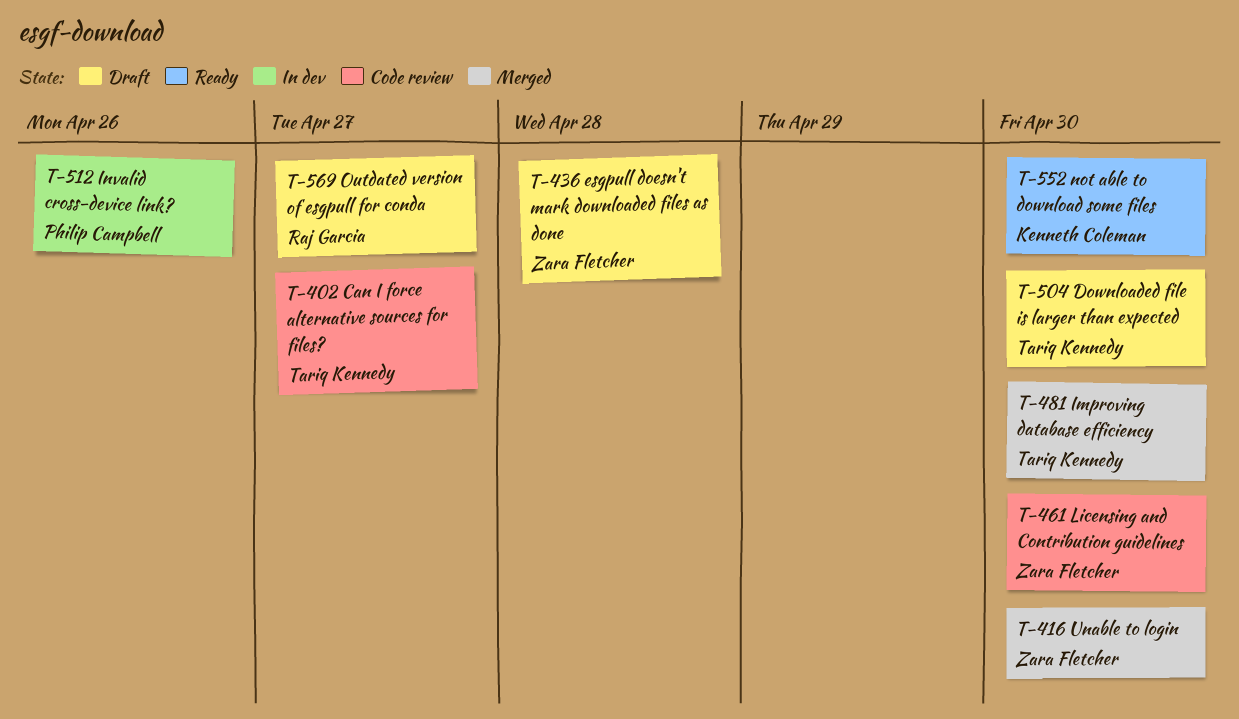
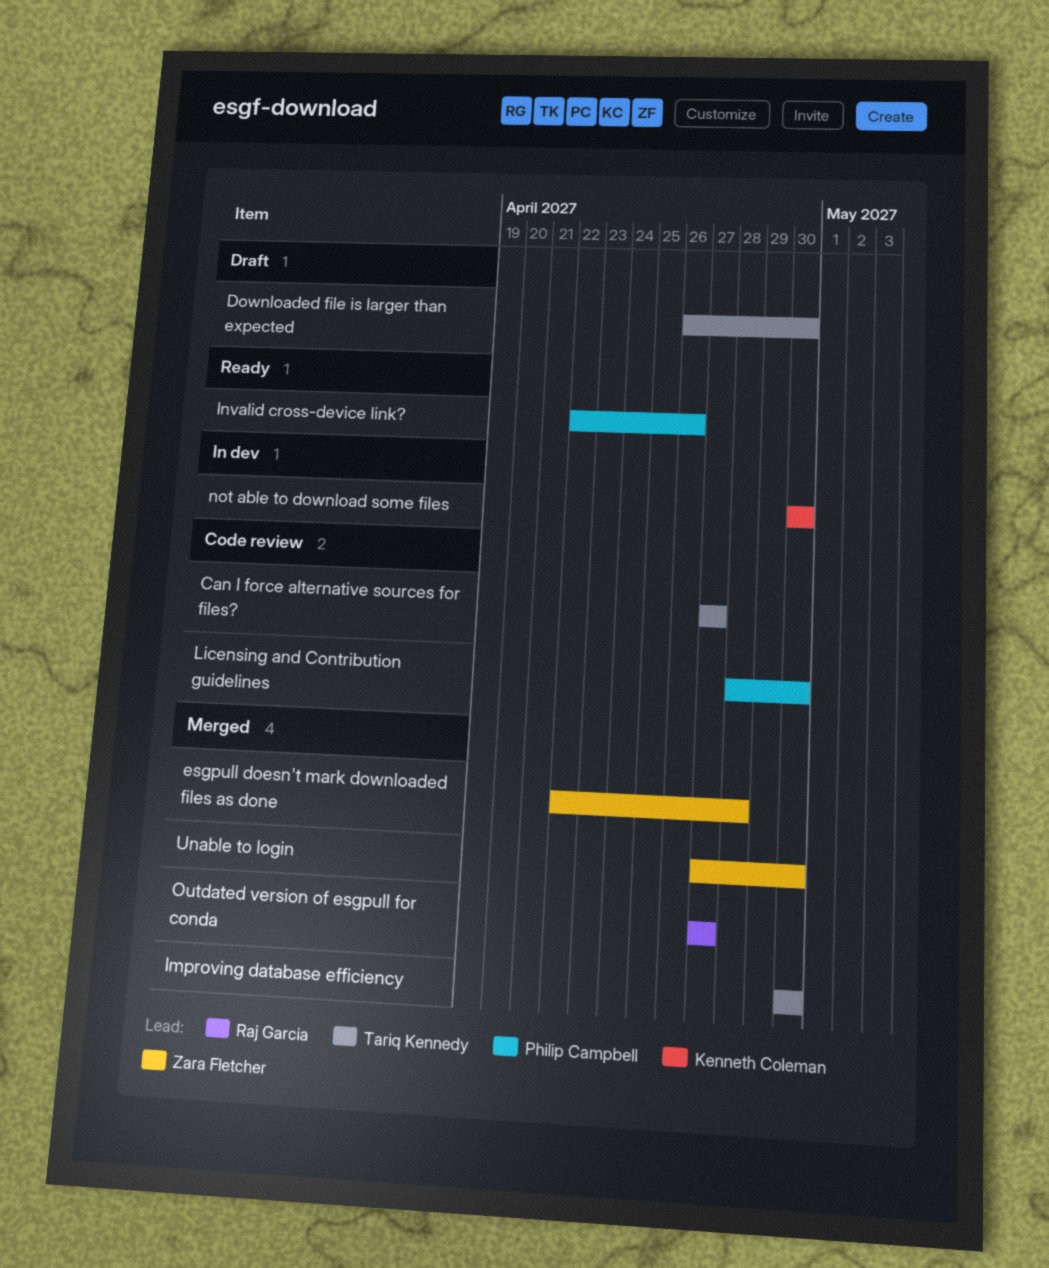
esgpull doesn't mark downloaded files as done, status: Draft -> Merged
Invalid cross-device link?, status: In dev -> Ready
Licensing and Contribution guidelines, owner: Zara Fletcher -> Philip Campbell
not able to download some files, status: Ready -> In dev
Outdated version of esgpull for conda, status: Draft -> Merged

